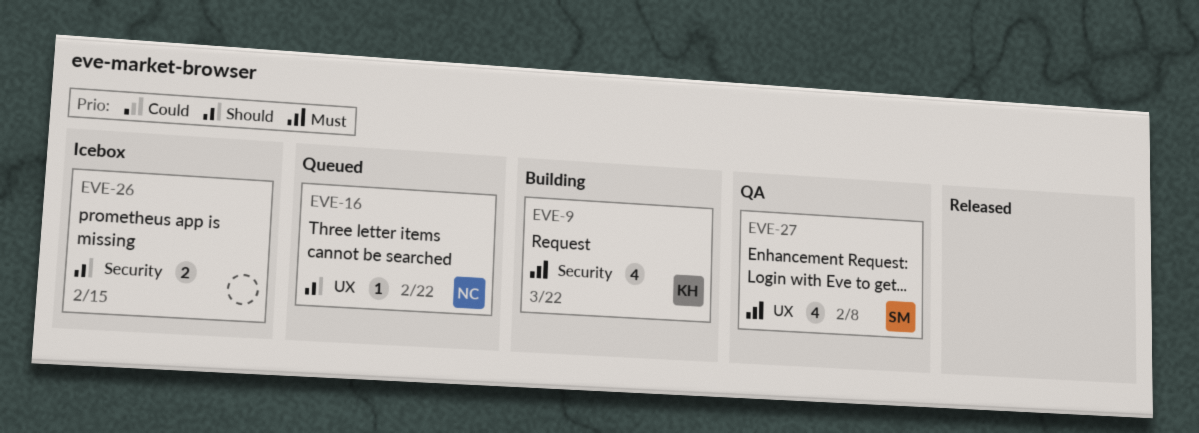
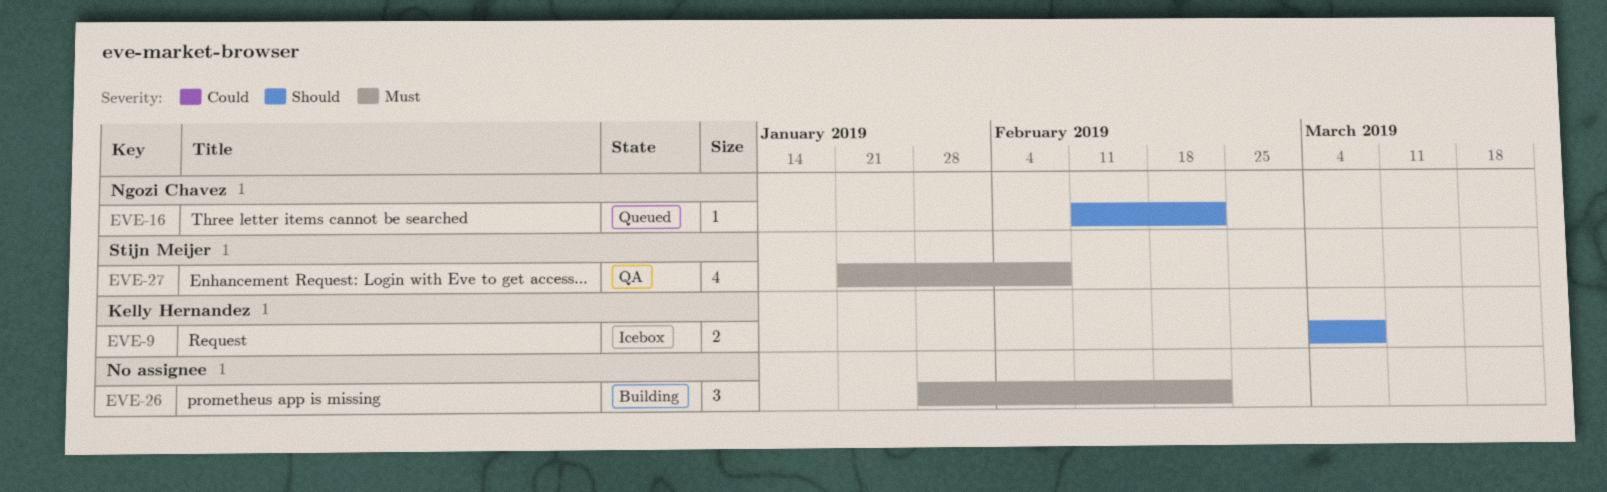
EVE-9, status: Building -> Icebox
EVE-9, priority: Must -> Should
EVE-9, estimate: 4 -> 2
EVE-9, due: Mar 22 -> Mar 8
EVE-26, status: Icebox -> Building
EVE-26, priority: Should -> Must
EVE-26, estimate: 2 -> 3
EVE-26, due: Feb 15 -> Feb 22

